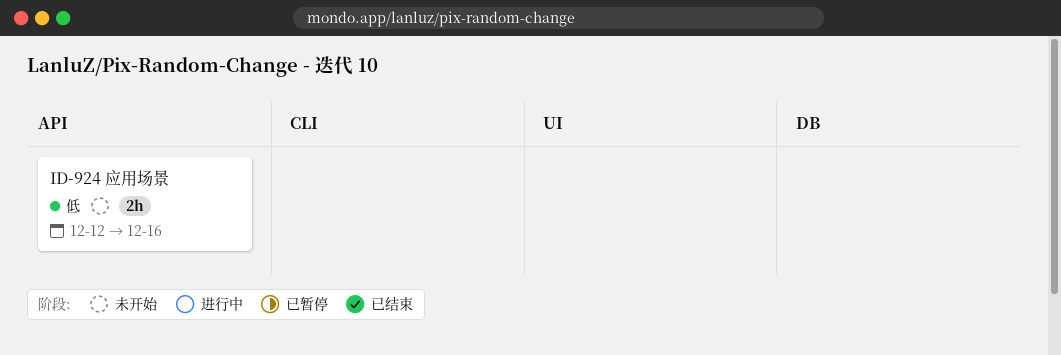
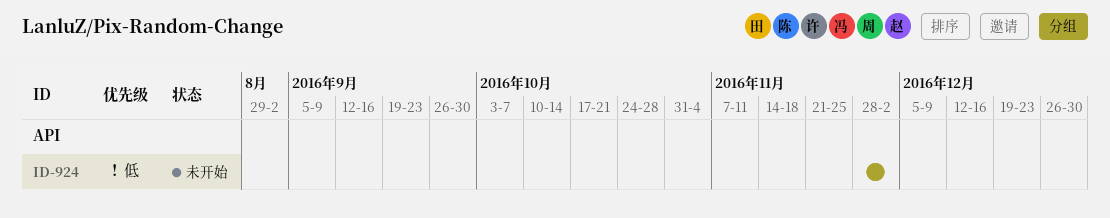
ID-924, start: Dec 12 -> Nov 28
ID-924, due: Dec 16 -> Dec 2

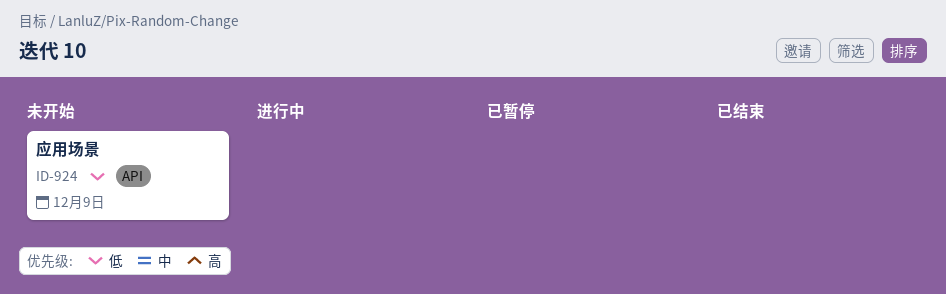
ID-924, due: Dec 2 -> Dec 9

